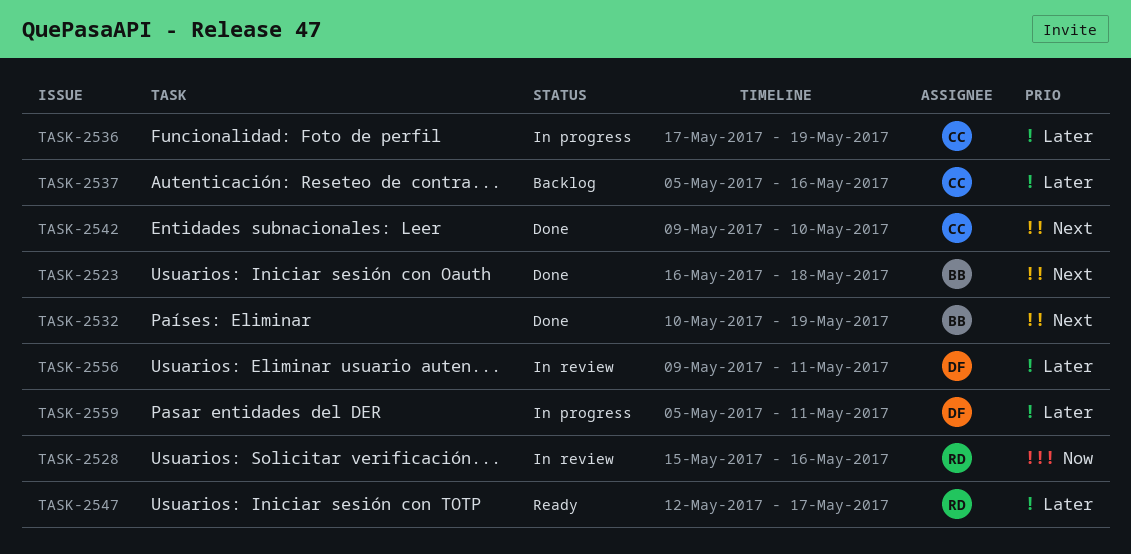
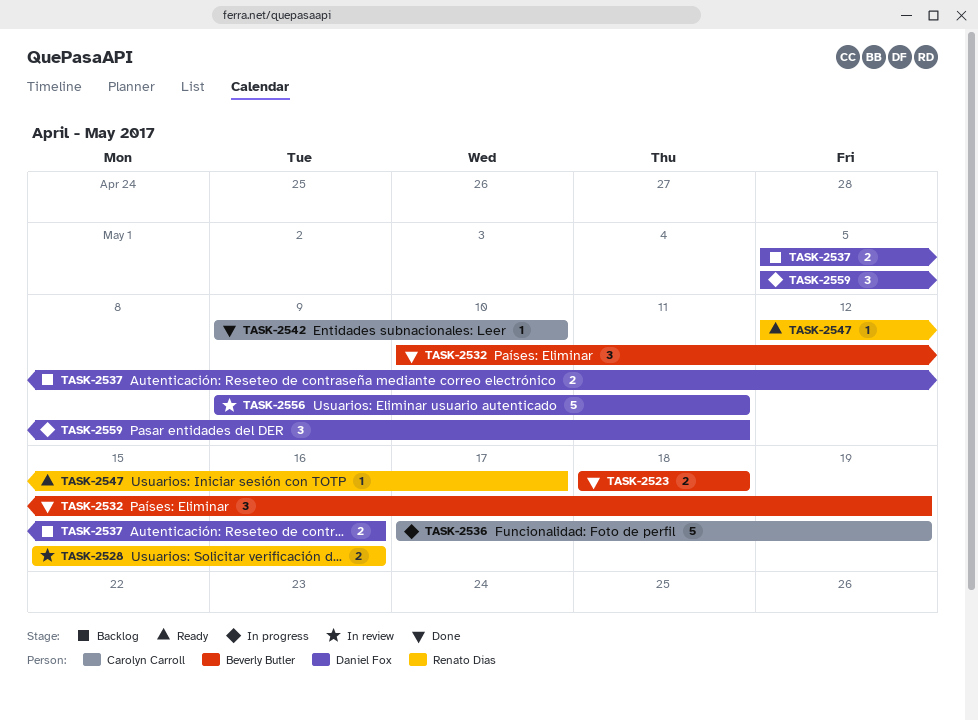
TASK-2523, start: May 16 -> May 18
TASK-2537, owner: Carolyn Carroll -> Daniel Fox

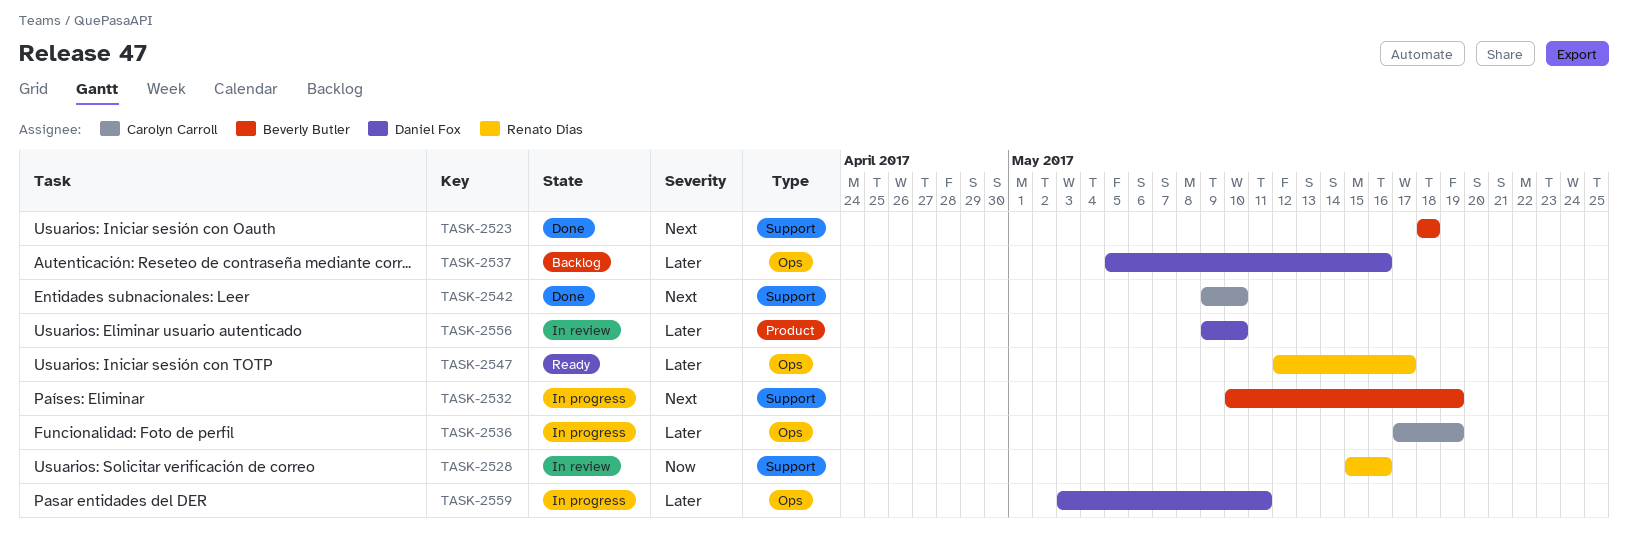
TASK-2532, status: Done -> In progress
TASK-2556, due: May 11 -> May 10
TASK-2559, start: May 5 -> May 3

